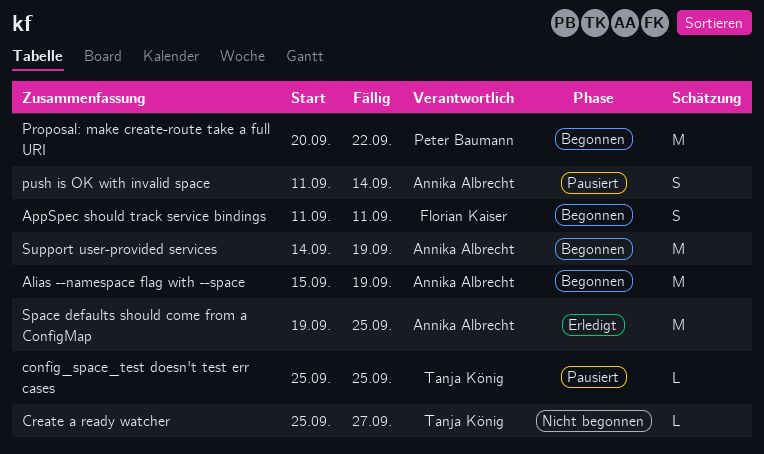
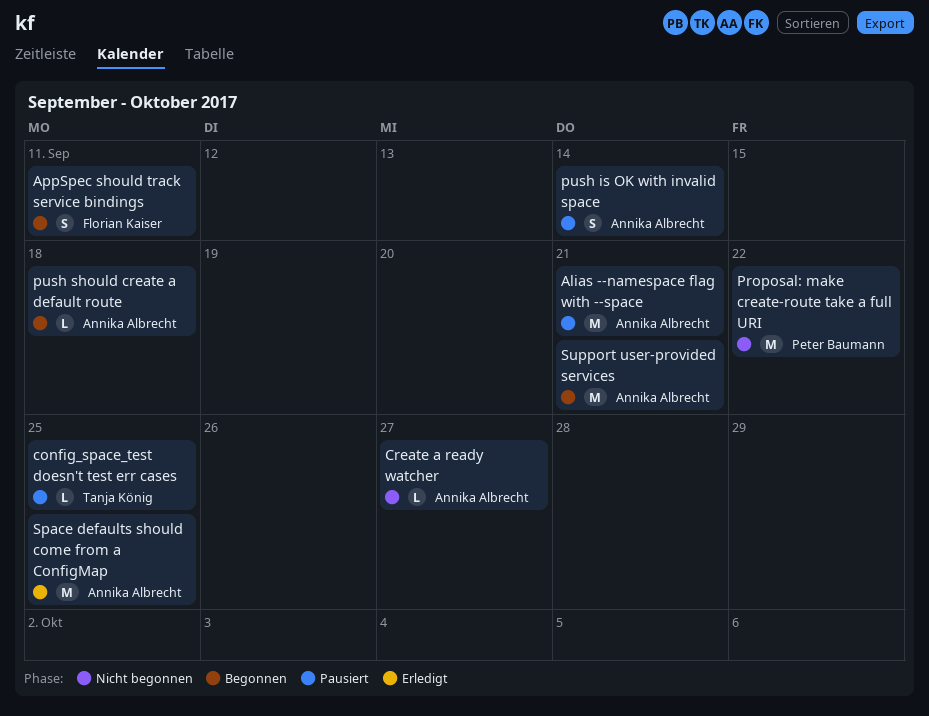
Alias --namespace flag with --space, status: Begonnen -> Pausiert
Alias --namespace flag with --space, due: Sep 19 -> Sep 21
Create a ready watcher, owner: Tanja König -> Annika Albrecht
Proposal: make create-route take a full URI, status: Begonnen -> Nicht begonnen
push should create a default route: none -> present
Support user-provided services, due: Sep 19 -> Sep 21

